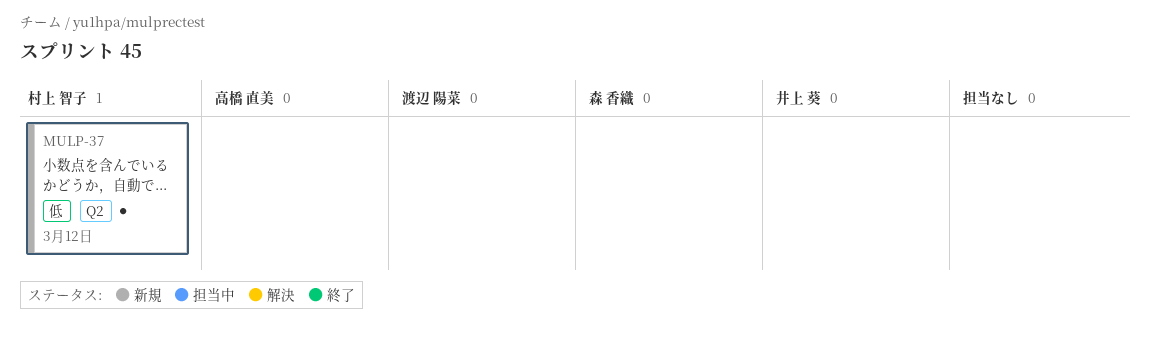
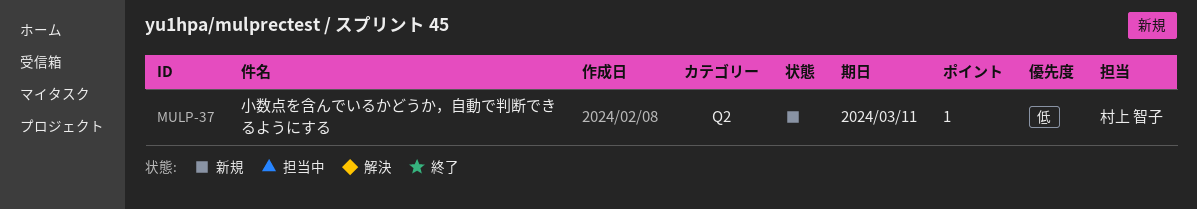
MULP-37, due: Mar 12 -> Mar 11

